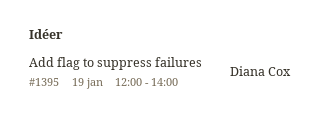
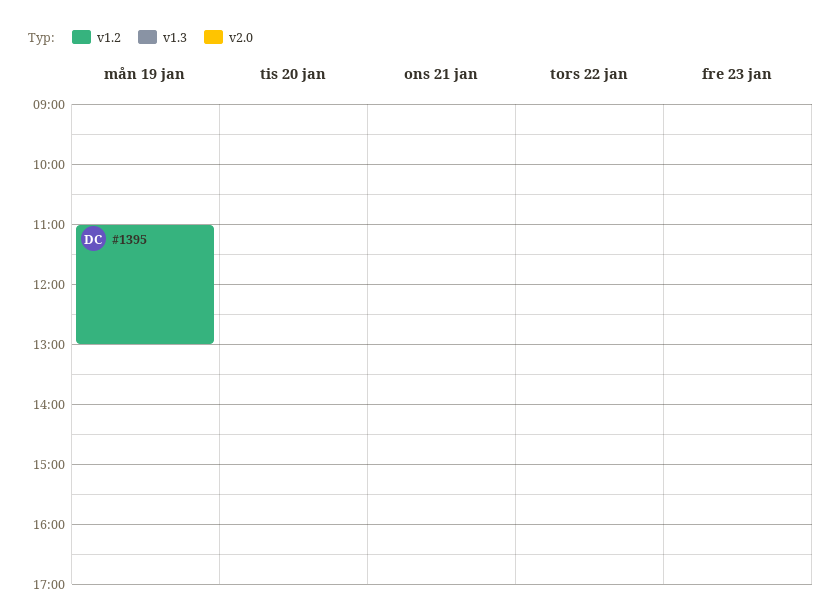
#1395, begins: 12:00 -> 11:00
#1395, ends: 14:00 -> 13:00

